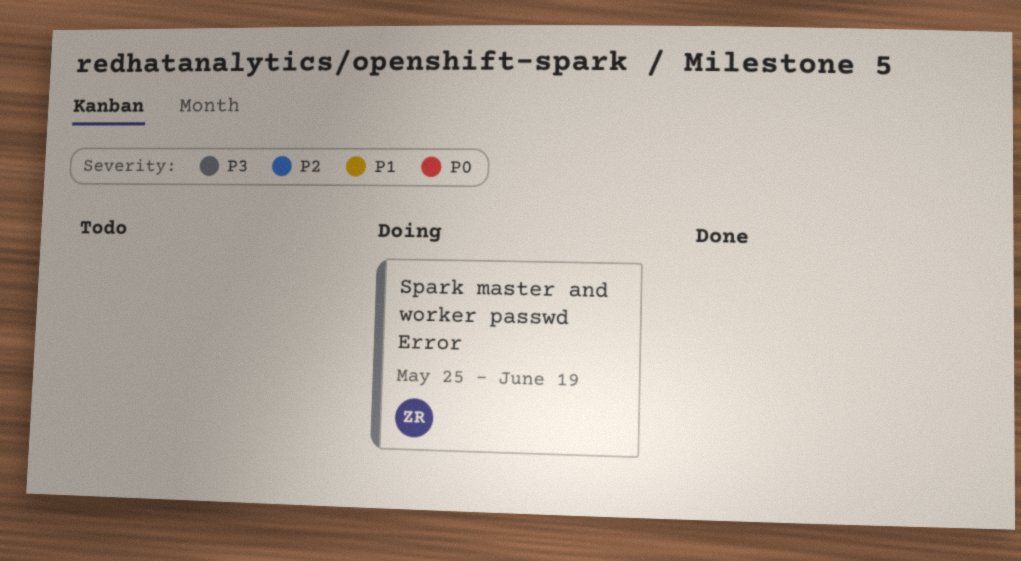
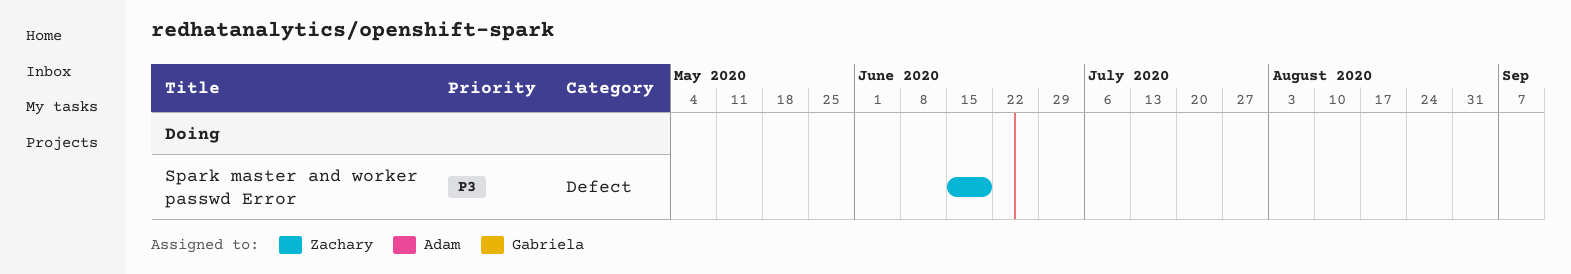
Spark master and worker passwd Error, start: May 25 -> Jun 15

